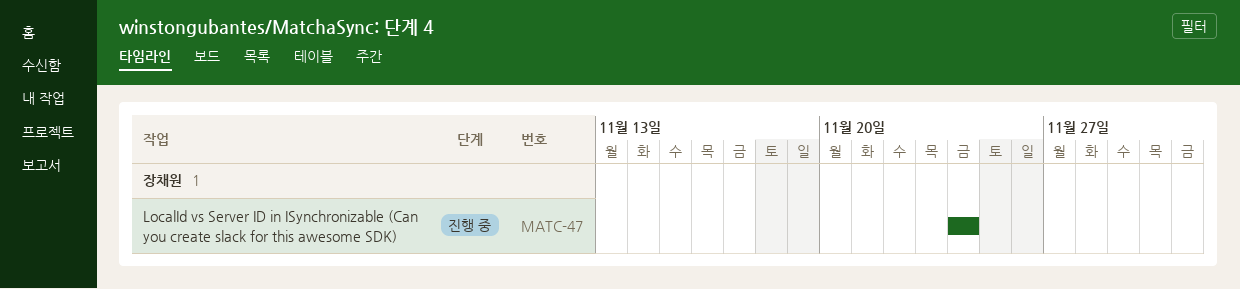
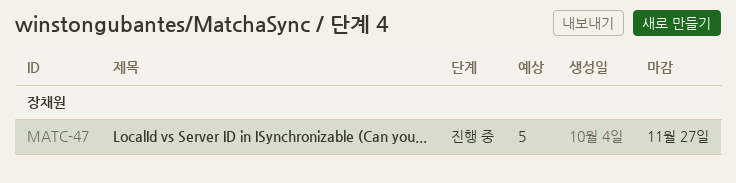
MATC-47, due: Nov 24 -> Nov 27

